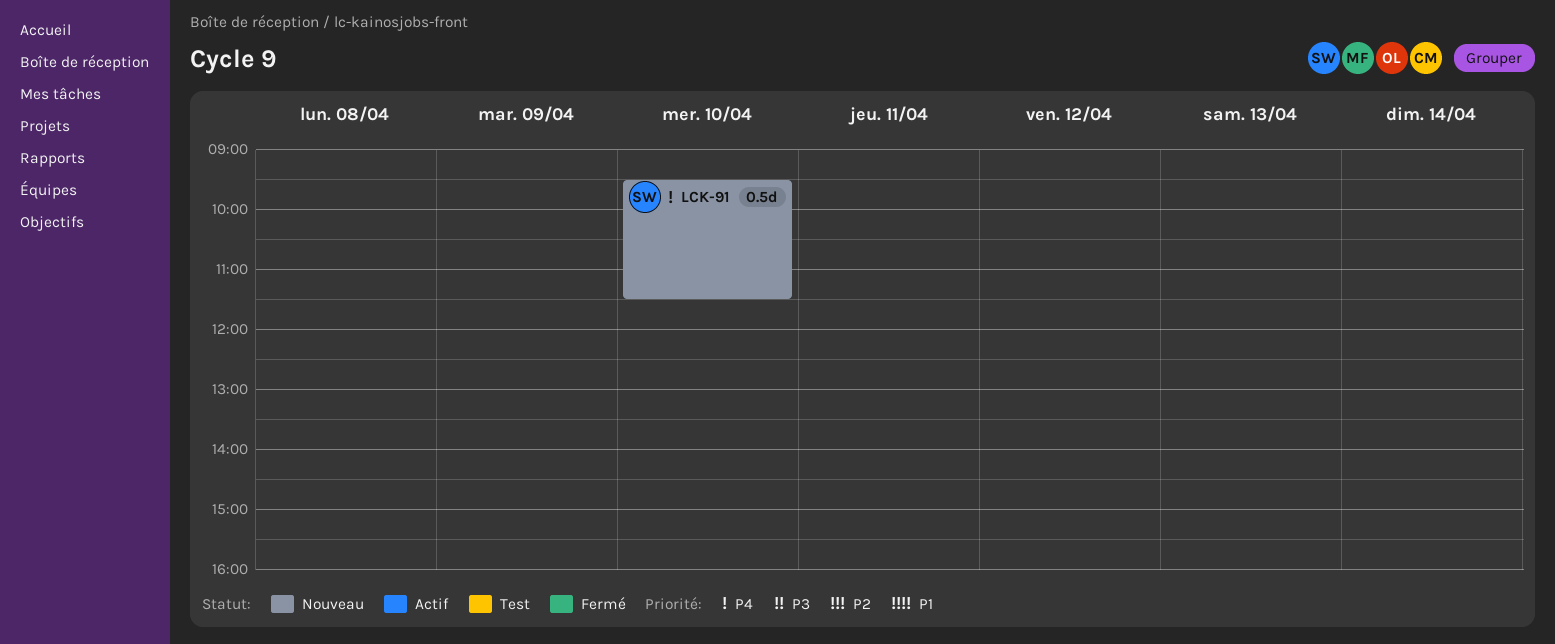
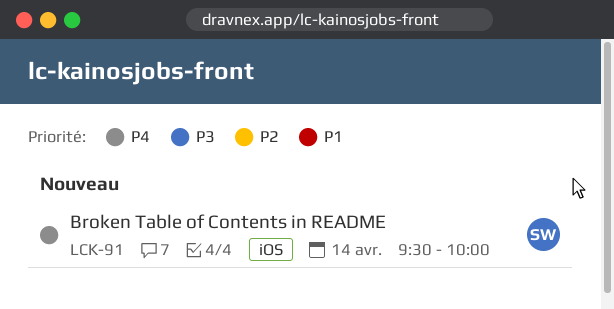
LCK-91, day: Apr 10 -> Apr 14
LCK-91, ends: 11:30 -> 10:00

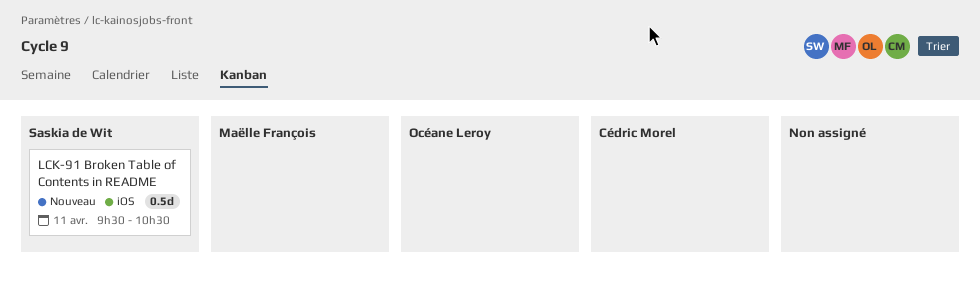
LCK-91, day: Apr 14 -> Apr 11
LCK-91, ends: 10:00 -> 10:30

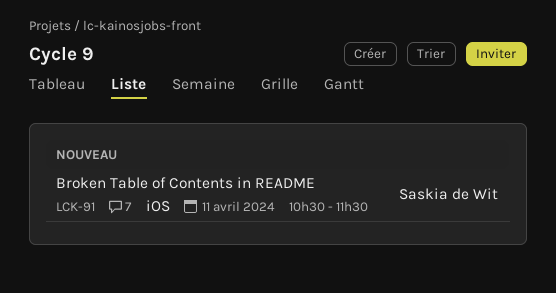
LCK-91, begins: 09:30 -> 10:30
LCK-91, ends: 10:30 -> 11:30

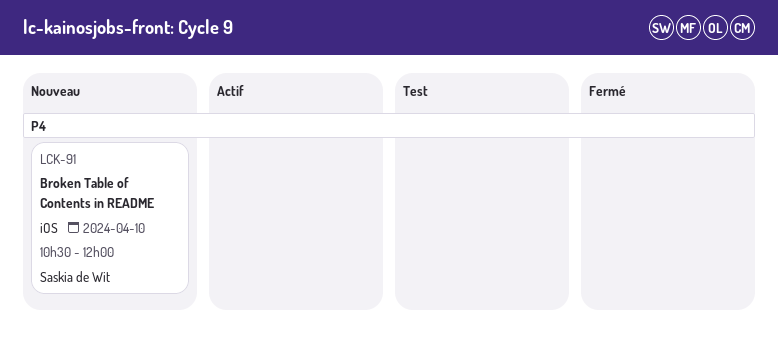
LCK-91, day: Apr 11 -> Apr 10
LCK-91, ends: 11:30 -> 12:00

